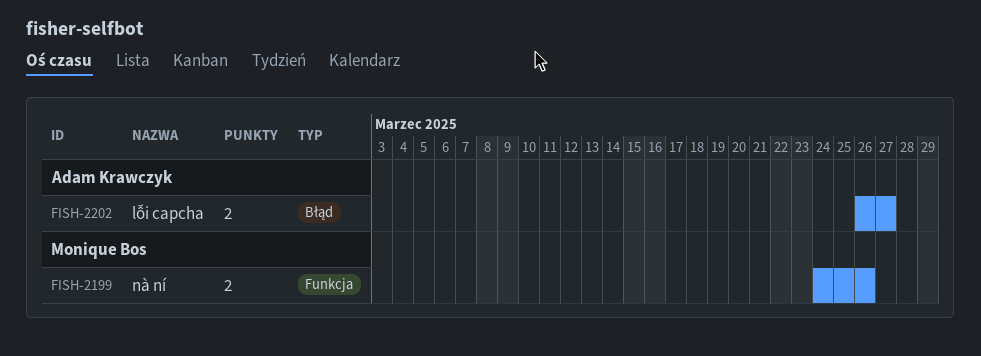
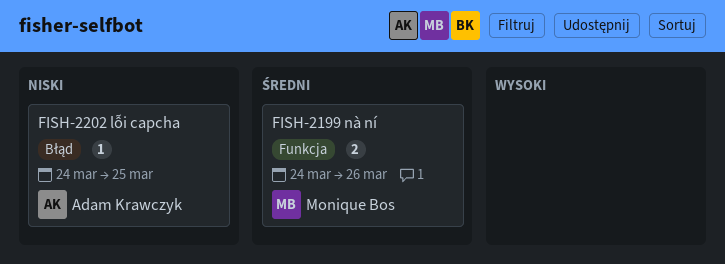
FISH-2202, estimate: 2 -> 1
FISH-2202, start: Mar 26 -> Mar 24
FISH-2202, due: Mar 27 -> Mar 25

